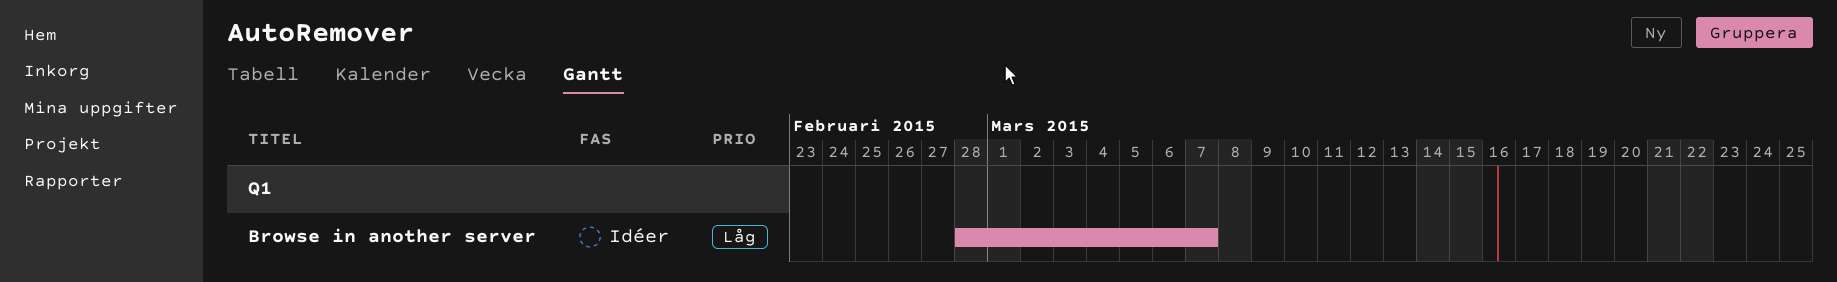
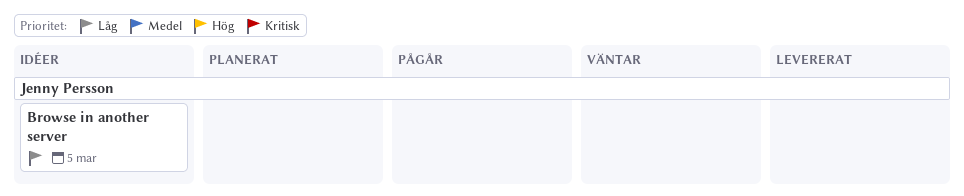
Browse in another server, due: Mar 7 -> Mar 5

